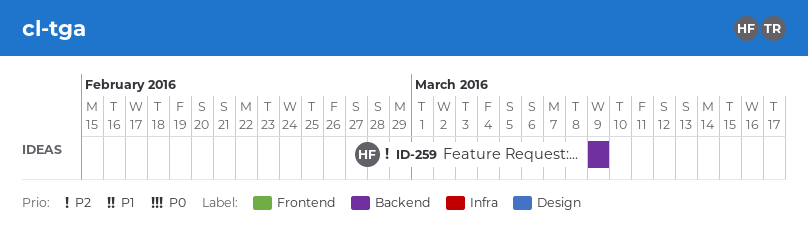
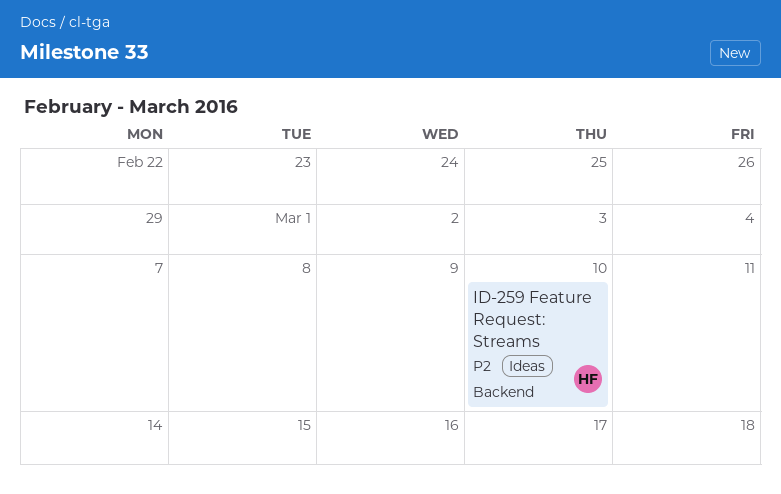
ID-259, due: Mar 9 -> Mar 10

